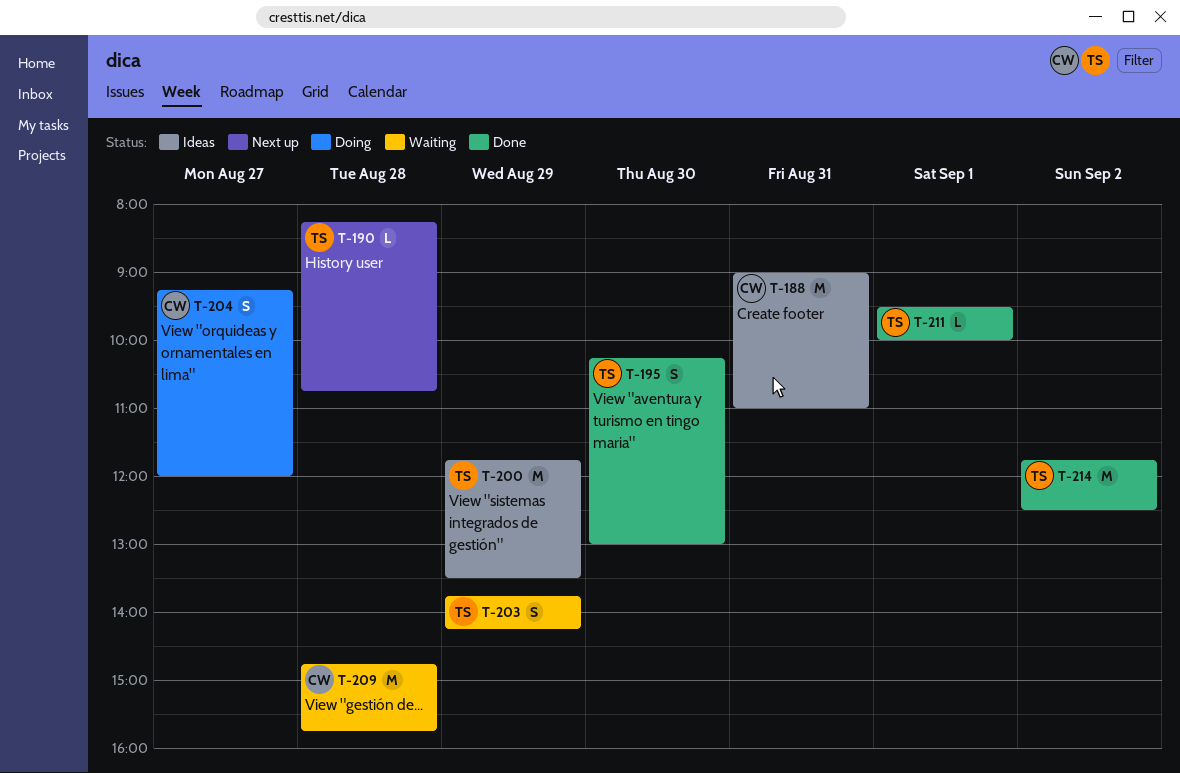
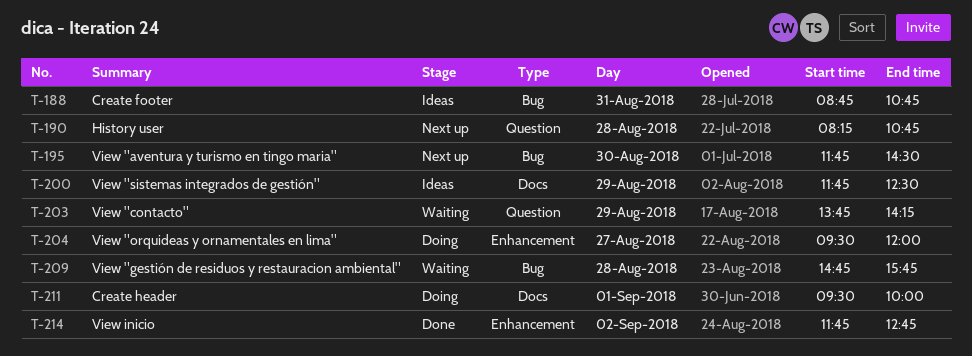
T-188, begins: 09:00 -> 08:45
T-188, ends: 11:00 -> 10:45
T-195, status: Done -> Next up
T-195, begins: 10:15 -> 11:45
T-195, ends: 13:00 -> 14:30
T-200, ends: 13:30 -> 12:30
T-204, begins: 09:15 -> 09:30
T-211, status: Done -> Doing
T-214, ends: 12:30 -> 12:45

